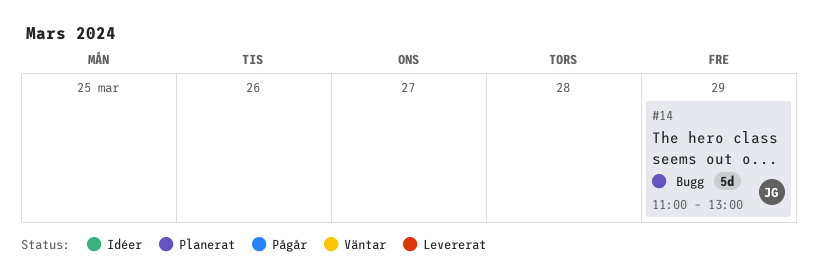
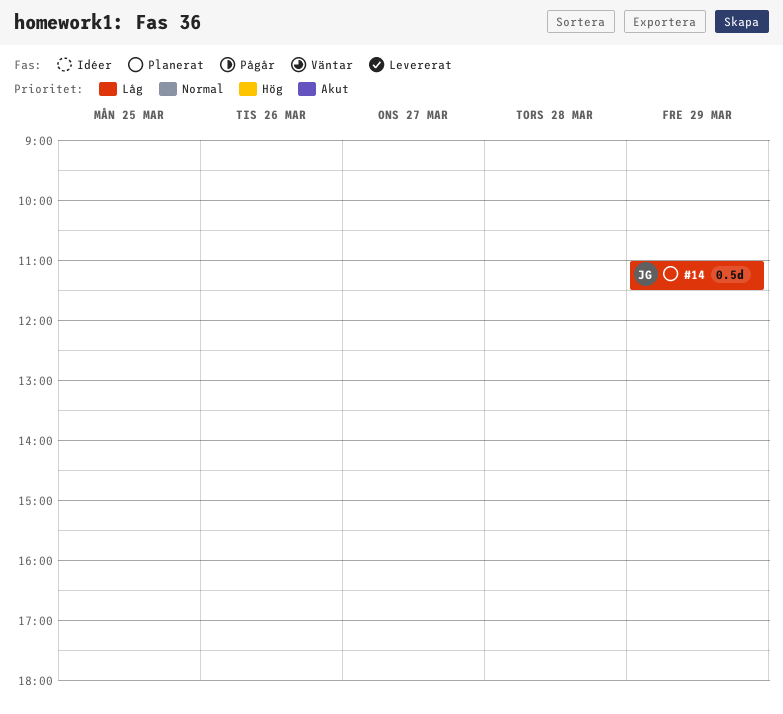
#14, estimate: 5d -> 0.5d
#14, ends: 13:00 -> 11:30

